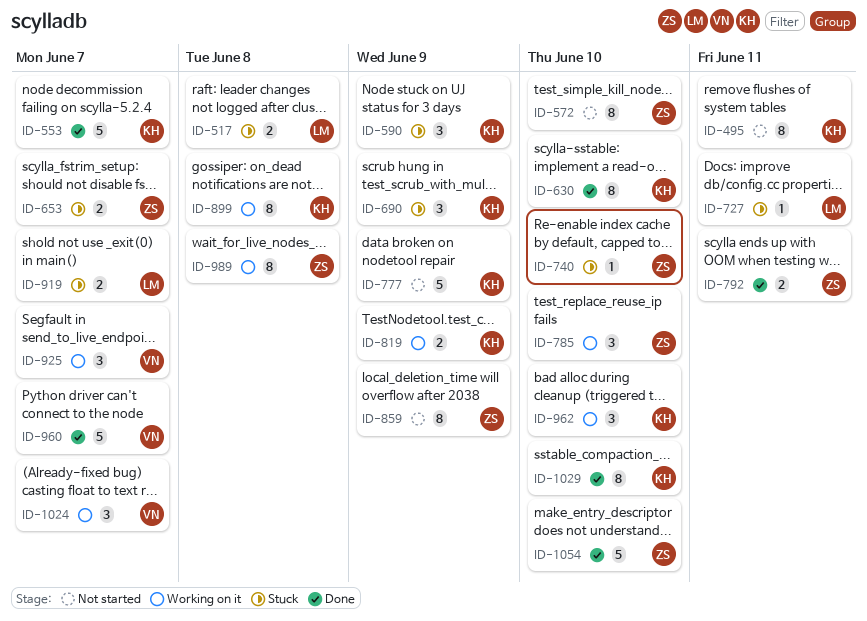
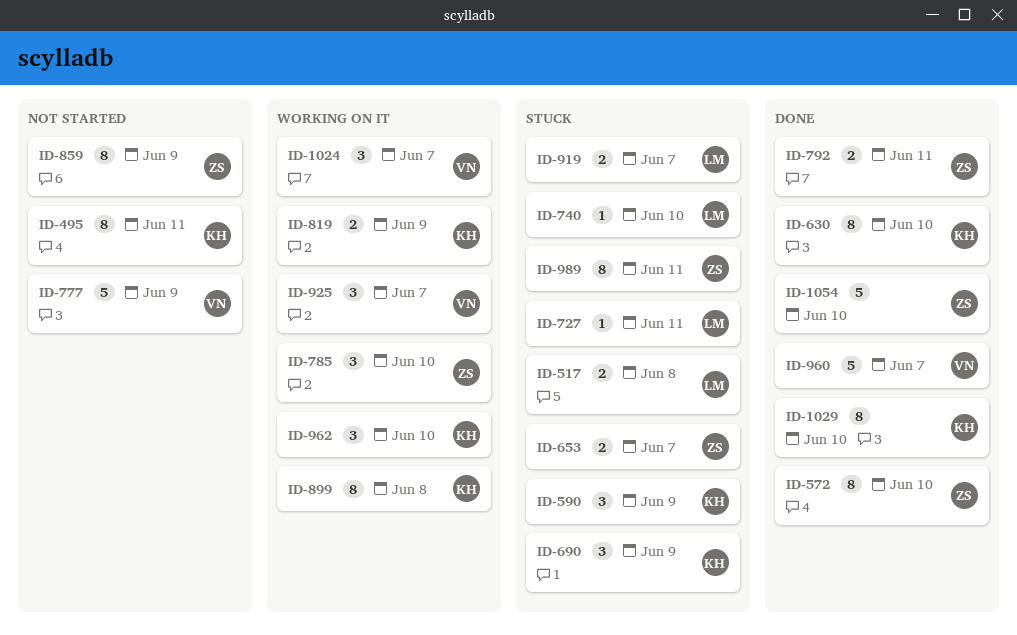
ID-553: present -> none
ID-572, status: Not started -> Done
ID-740, owner: ZS -> LM
ID-777, owner: KH -> VN
ID-989, status: Working on it -> Stuck
ID-989, due: Jun 8 -> Jun 11

